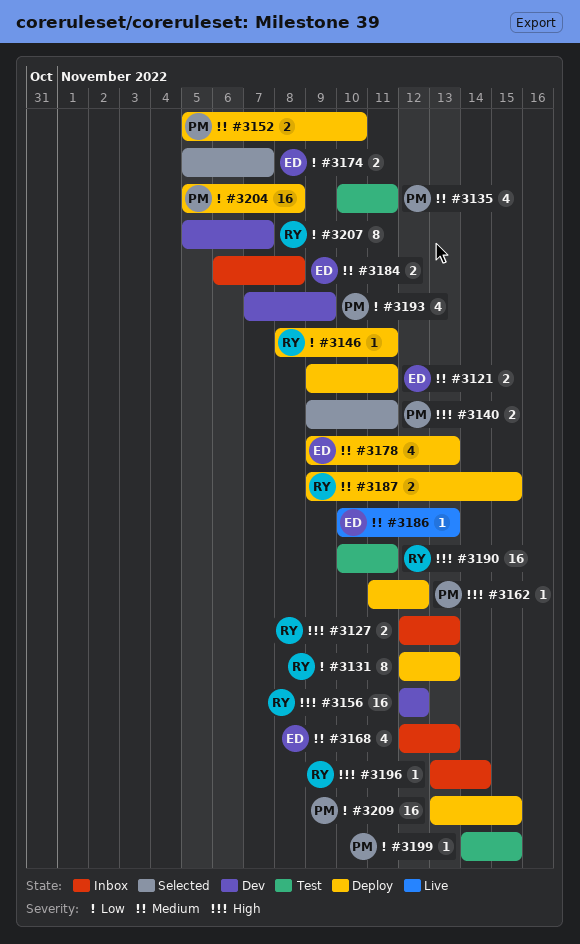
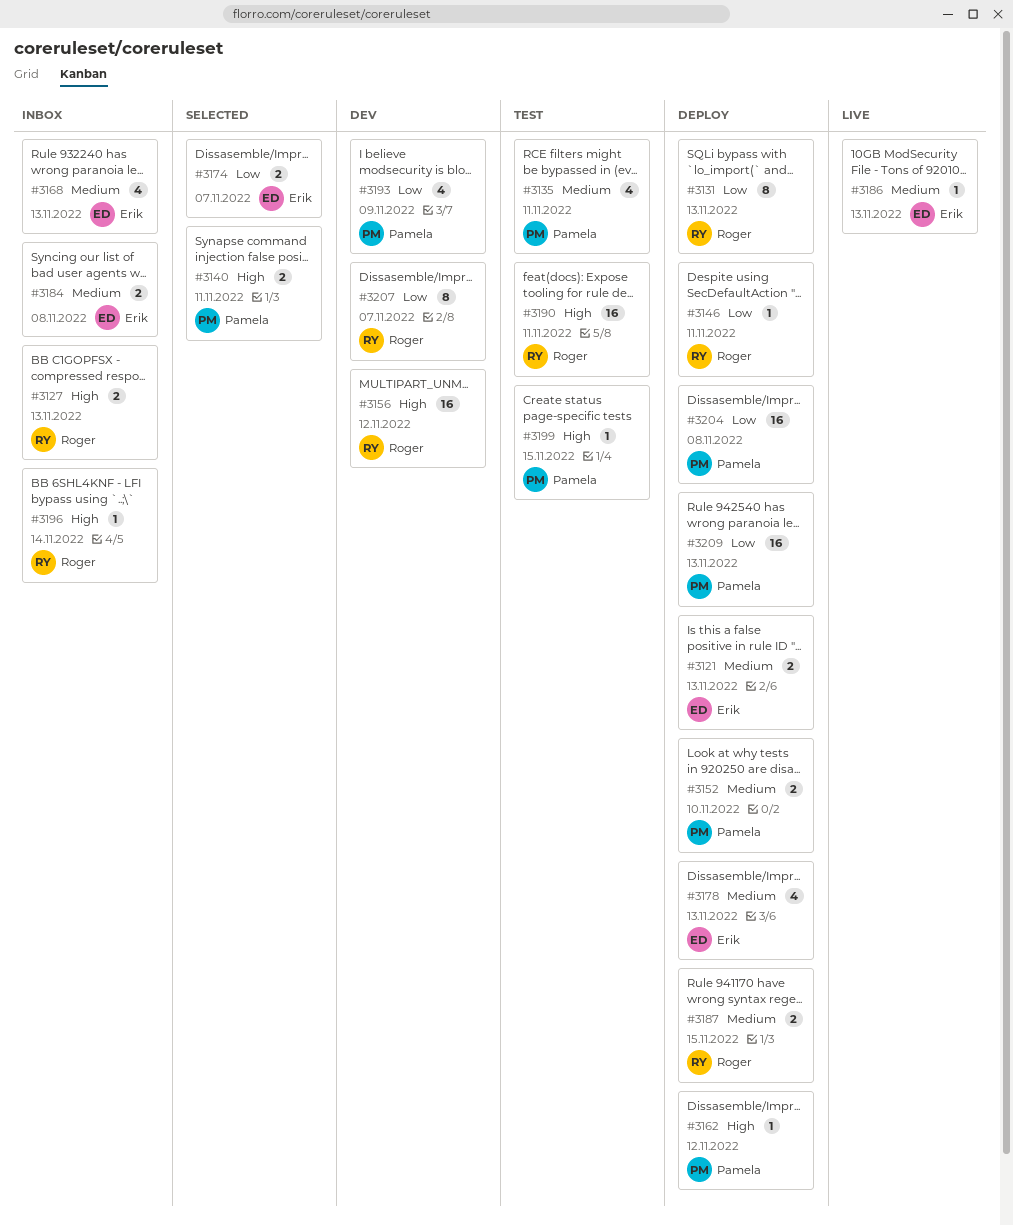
#3121, due: Nov 11 -> Nov 13
#3199, priority: Low -> High
#3209, due: Nov 15 -> Nov 13

